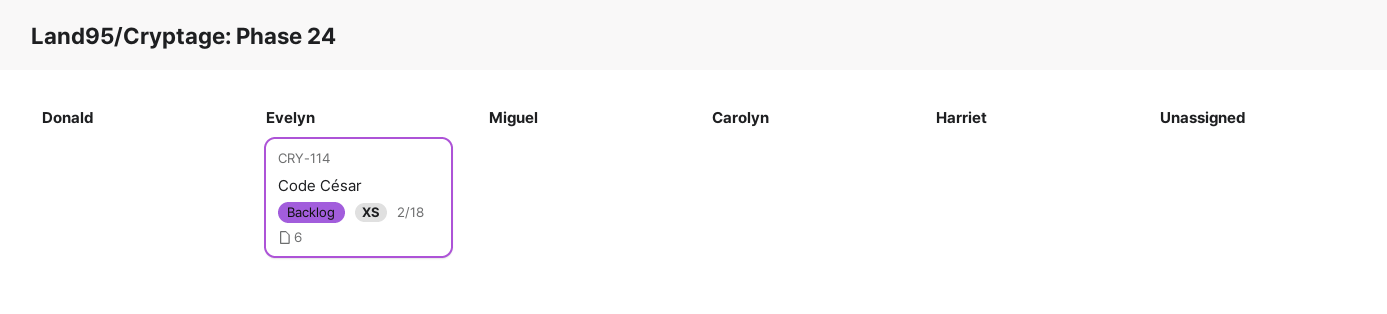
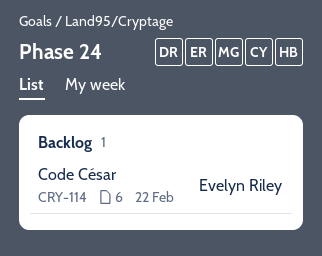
CRY-114, due: Feb 18 -> Feb 22

